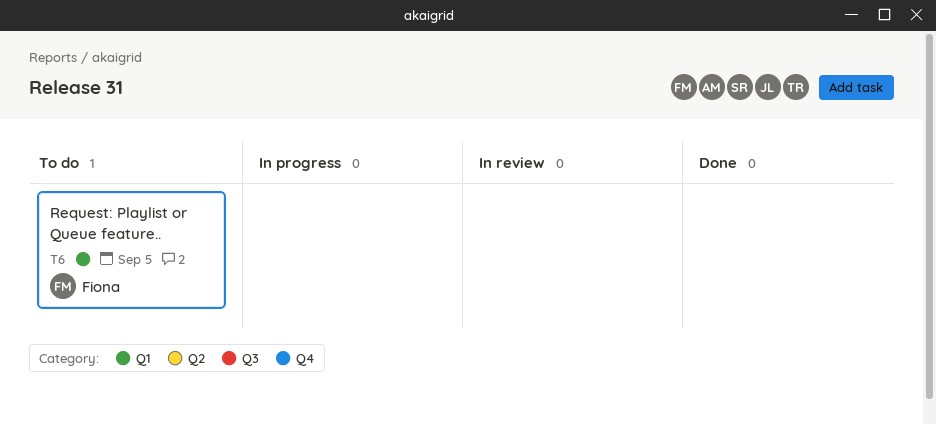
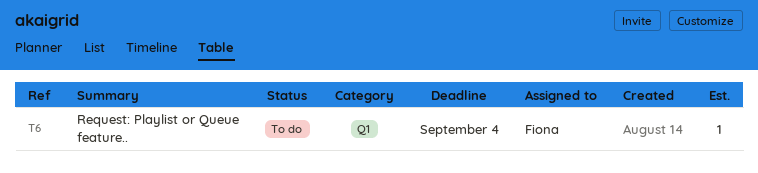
T6, due: Sep 5 -> Sep 4

